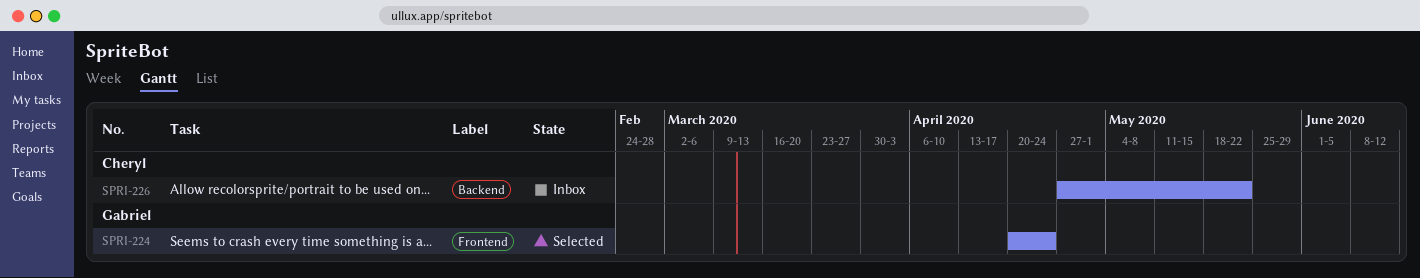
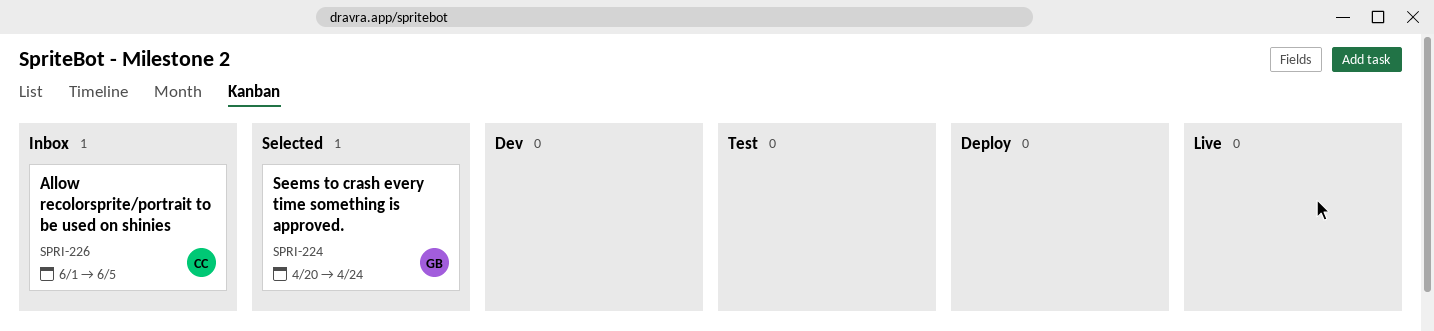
SPRI-226, start: Apr 27 -> Jun 1
SPRI-226, due: May 22 -> Jun 5

